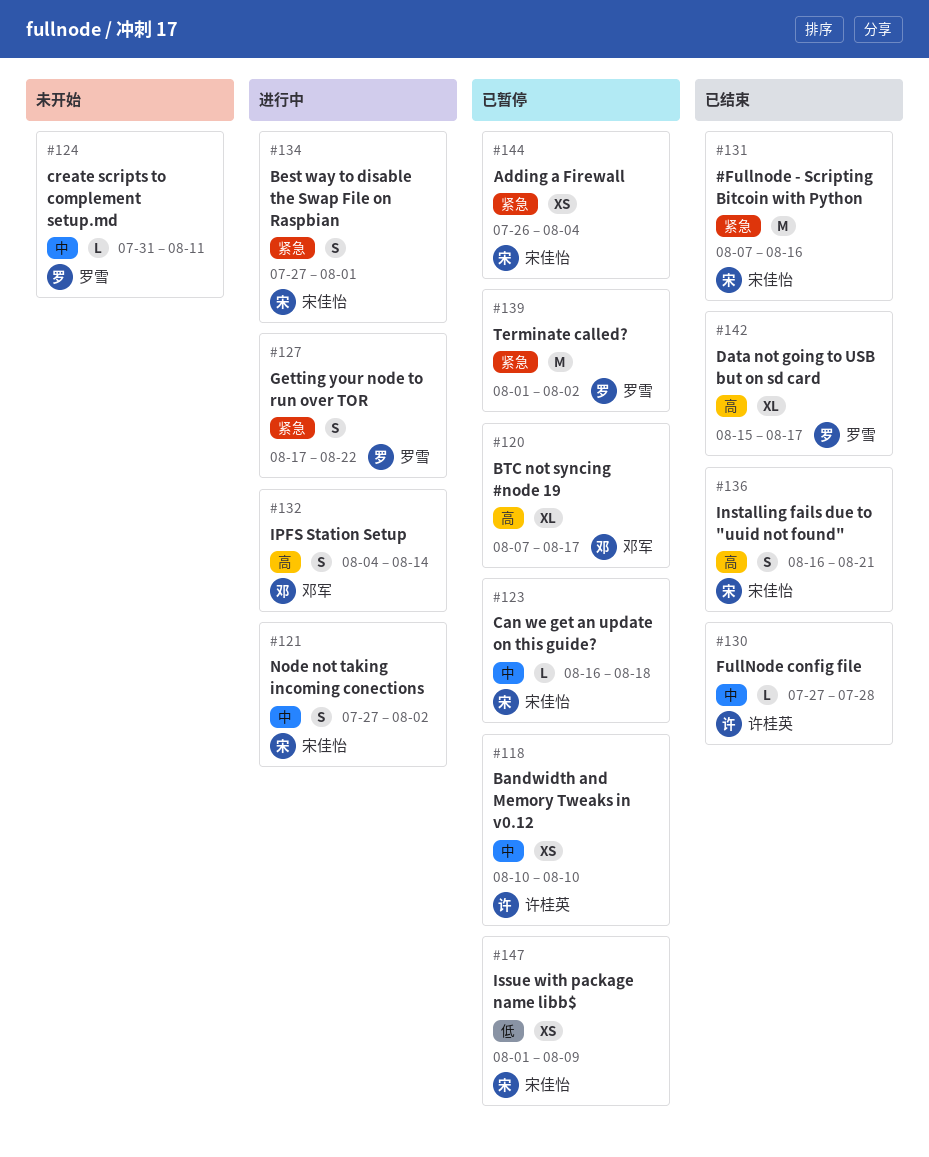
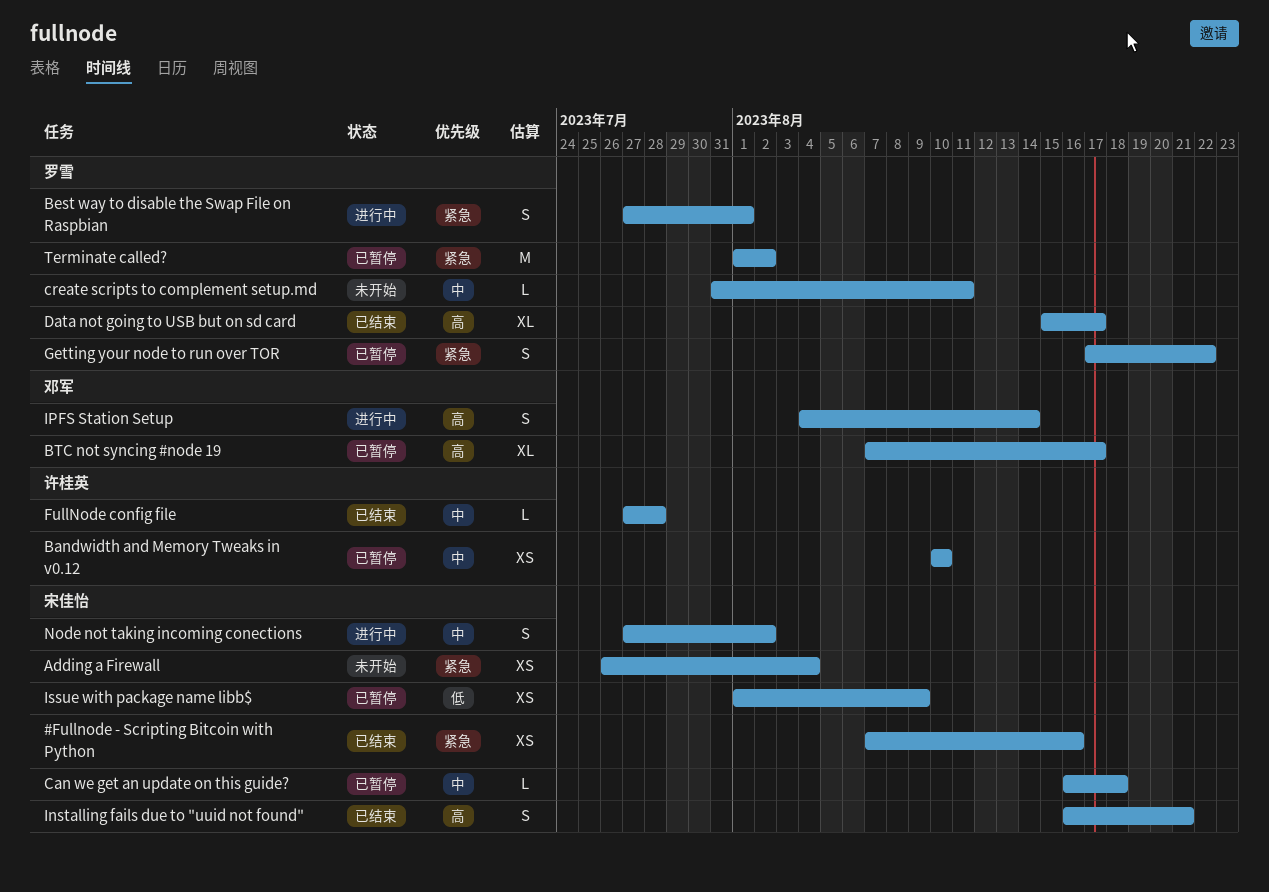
#Fullnode - Scripting Bitcoin with Python, estimate: M -> XS
Adding a Firewall, status: 已暂停 -> 未开始
Best way to disable the Swap File on Raspbian, owner: 宋佳怡 -> 罗雪
Getting your node to run over TOR, status: 进行中 -> 已暂停

